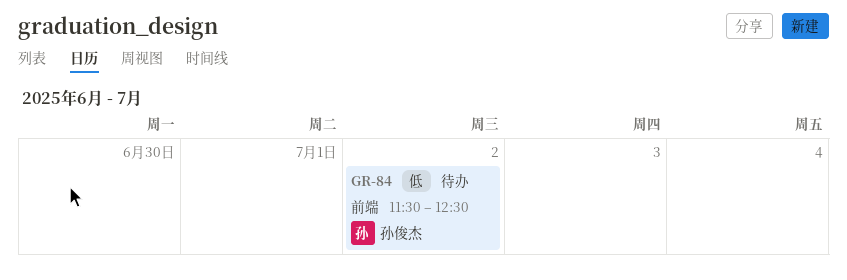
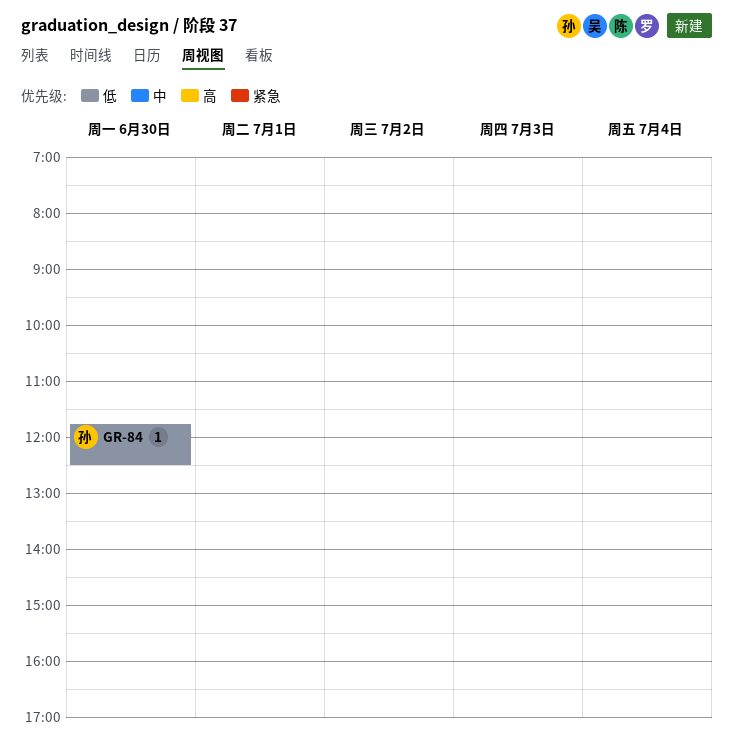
GR-84, day: Jul 2 -> Jun 30
GR-84, begins: 11:30 -> 11:45

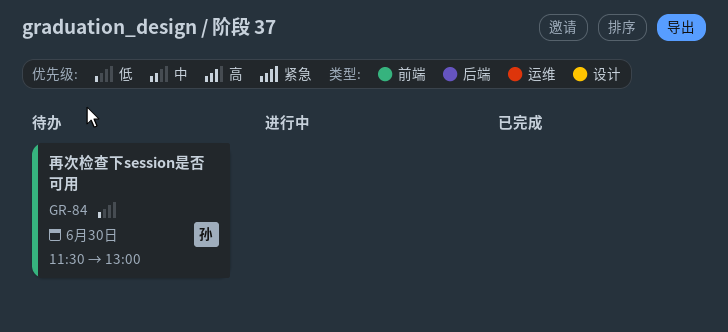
GR-84, begins: 11:45 -> 11:30
GR-84, ends: 12:30 -> 13:00

